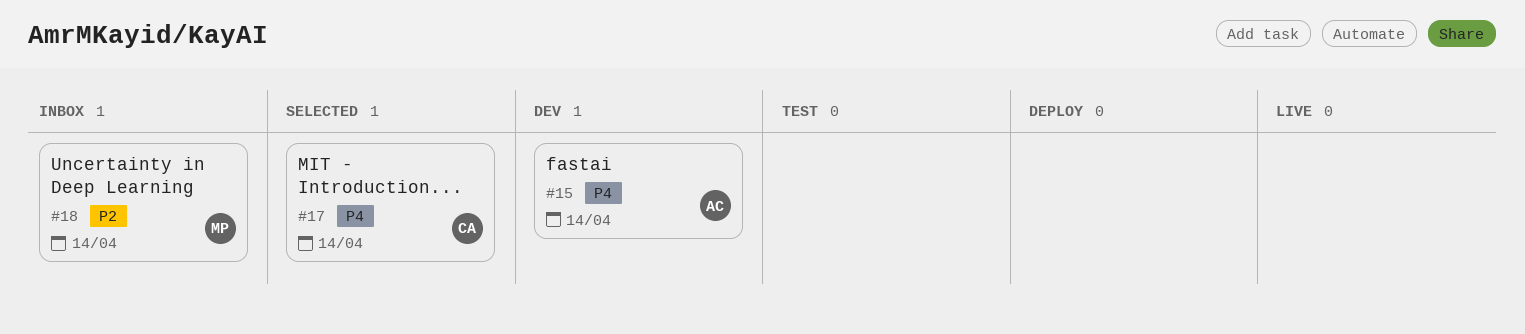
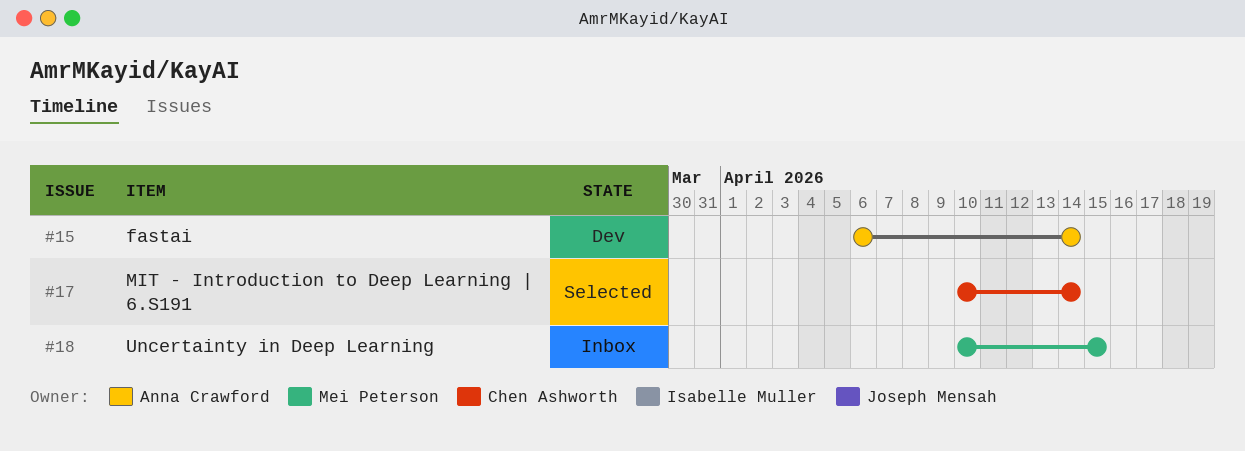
#18, due: Apr 14 -> Apr 15

